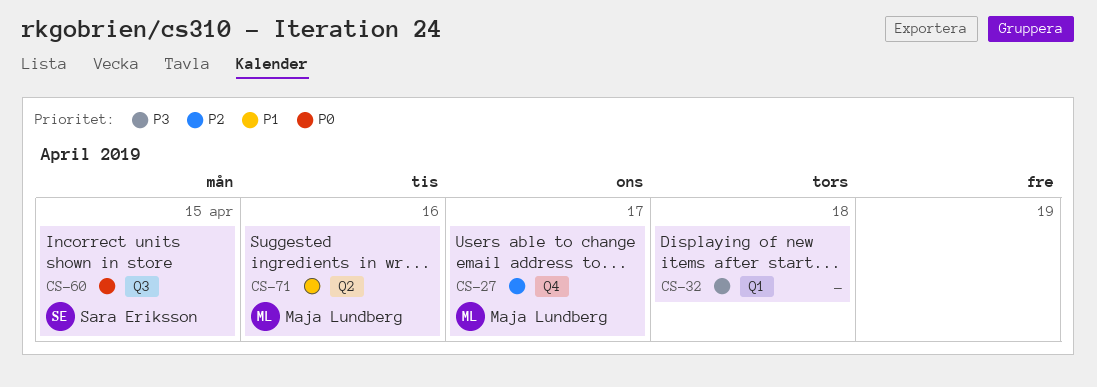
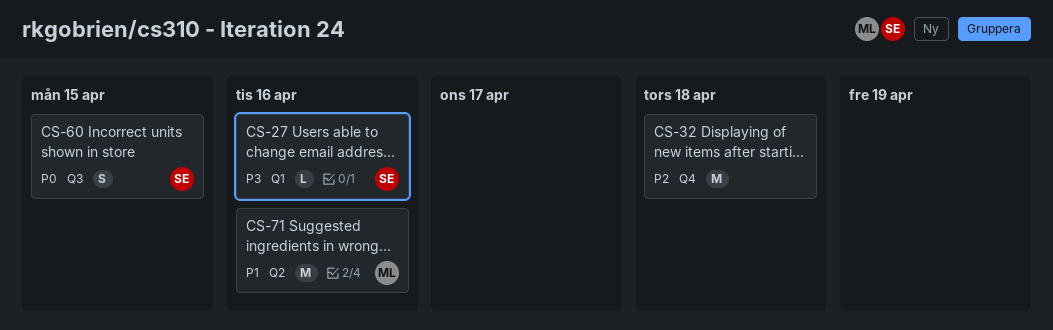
CS-27, owner: Maja Lundberg -> Sara Eriksson
CS-27, priority: P2 -> P3
CS-27, label: Q4 -> Q1
CS-27, due: Apr 17 -> Apr 16
CS-32, priority: P3 -> P2
CS-32, label: Q1 -> Q4

